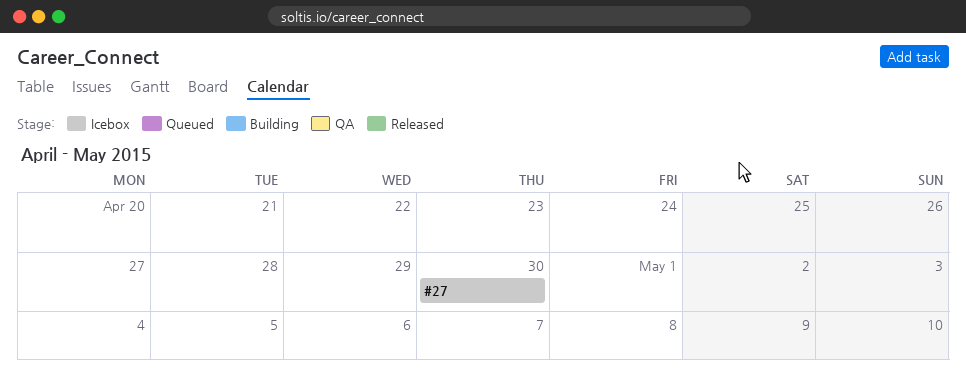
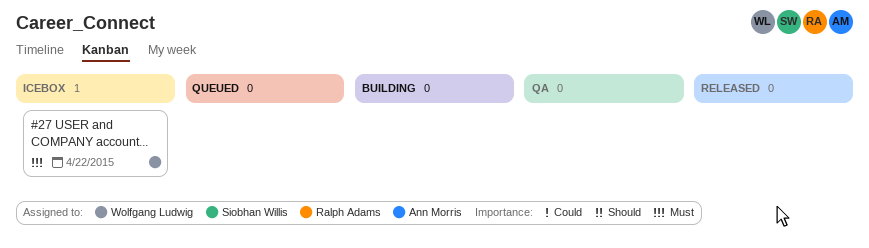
#27, due: Apr 30 -> Apr 22

